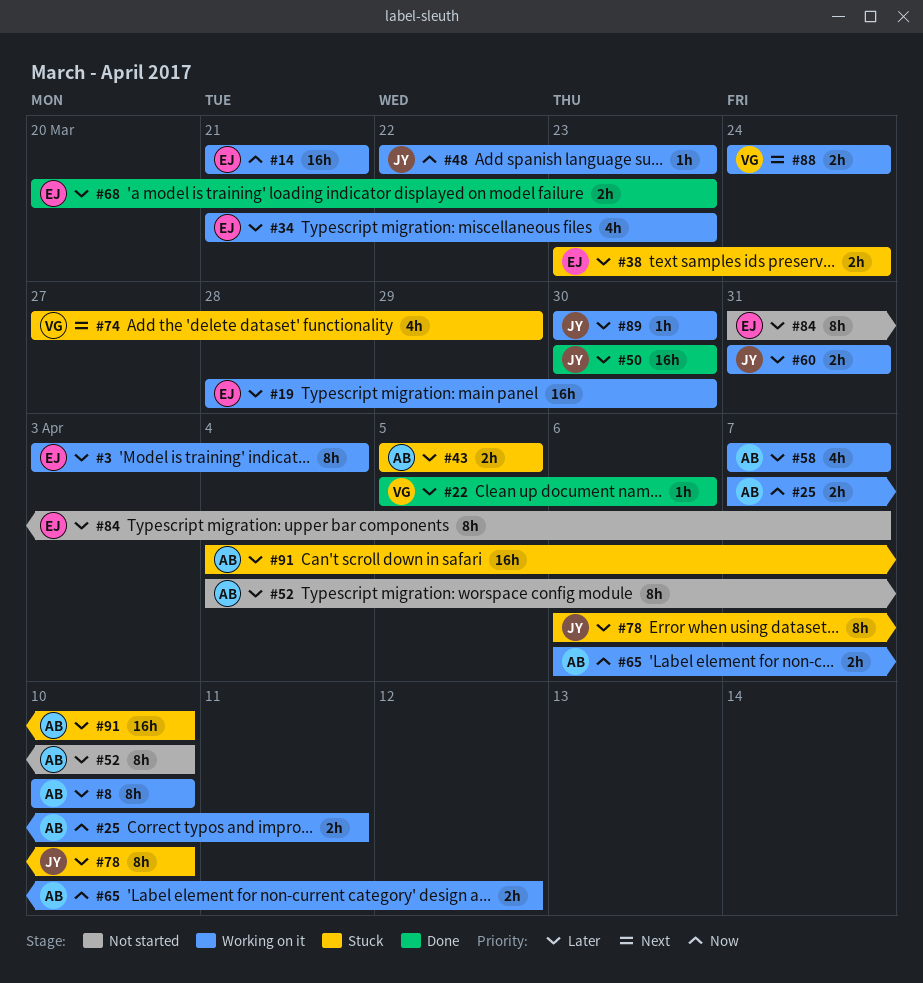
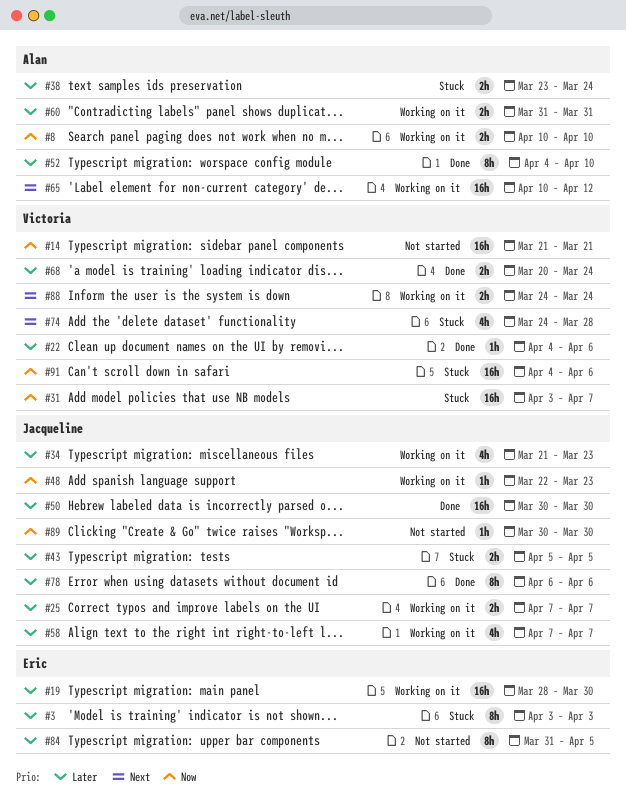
#3, status: Working on it -> Stuck
#3, due: Apr 4 -> Apr 3
#8, priority: Later -> Now
#8, estimate: 8h -> 2h
#14, status: Working on it -> Not started
#14, owner: Eric -> Victoria
#22, start: Apr 5 -> Apr 4
#25, owner: Alan -> Jacqueline
#25, priority: Now -> Later
#25, due: Apr 11 -> Apr 7
#31: none -> present
#34, owner: Eric -> Jacqueline
#38, owner: Eric -> Alan
#43, owner: Alan -> Jacqueline
#52, status: Not started -> Done
#58, owner: Alan -> Jacqueline
#60, owner: Jacqueline -> Alan
#65, priority: Now -> Next
#65, estimate: 2h -> 16h
#65, start: Apr 6 -> Apr 10
#68, owner: Eric -> Victoria
#68, due: Mar 23 -> Mar 24
#74, start: Mar 27 -> Mar 24
#74, due: Mar 29 -> Mar 28
#78, status: Stuck -> Done
#78, due: Apr 10 -> Apr 6
#84, due: Apr 7 -> Apr 5
#89, status: Working on it -> Not started
#89, priority: Later -> Now
#91, owner: Alan -> Victoria
#91, priority: Later -> Now
#91, due: Apr 10 -> Apr 6

